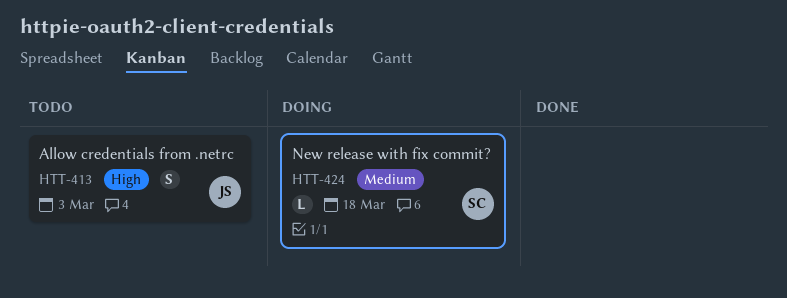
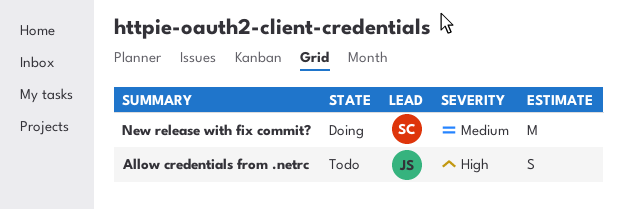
New release with fix commit?, estimate: L -> M

